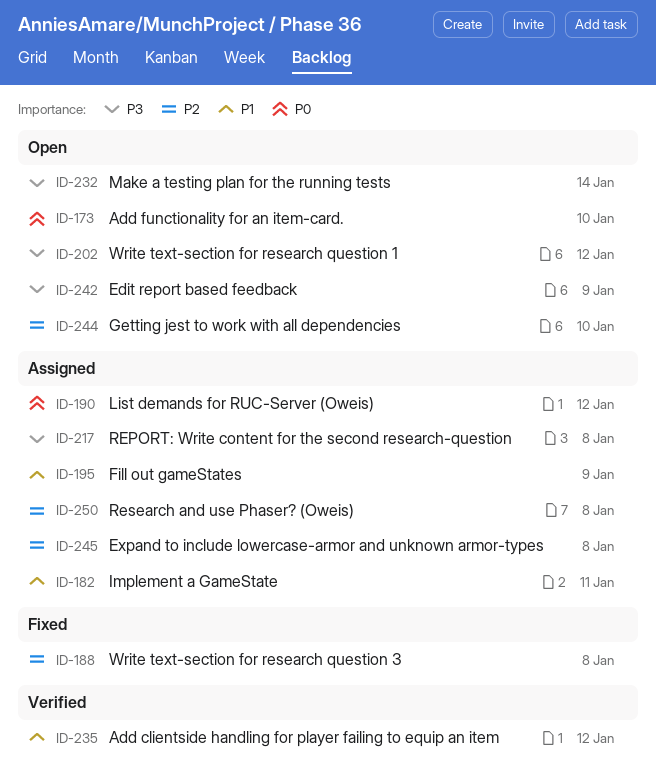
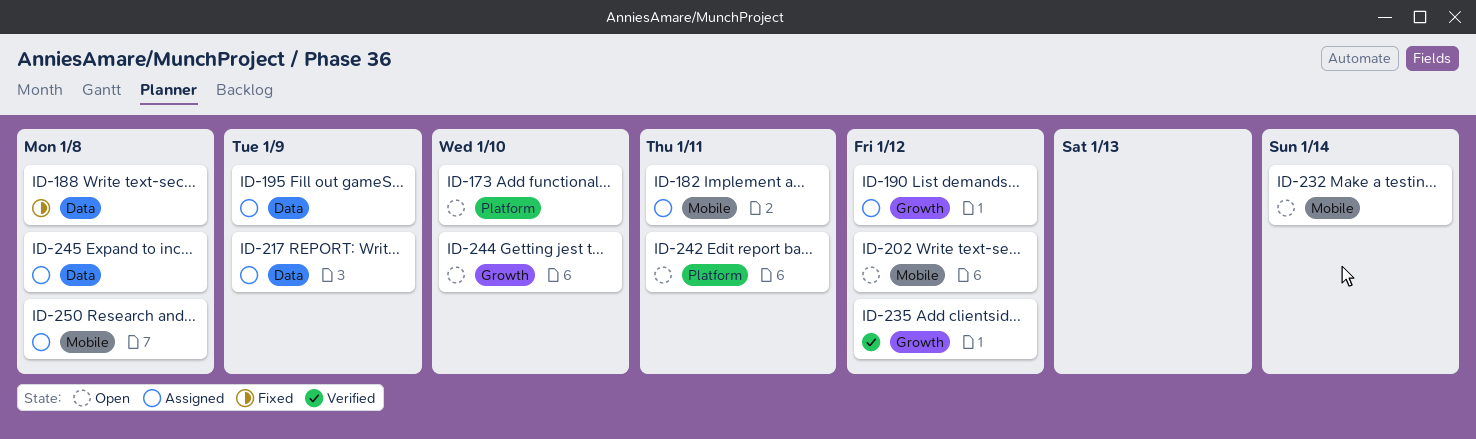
ID-217, due: Jan 8 -> Jan 9
ID-242, due: Jan 9 -> Jan 11

